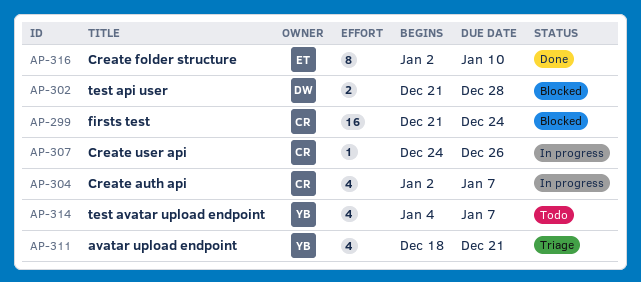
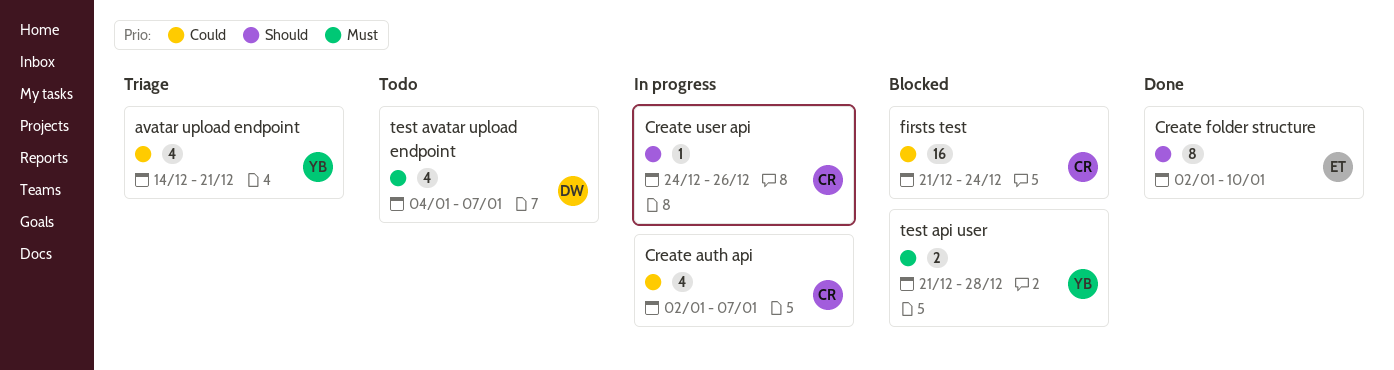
avatar upload endpoint, start: Dec 18 -> Dec 14
test api user, owner: DW -> YB
test avatar upload endpoint, owner: YB -> DW

